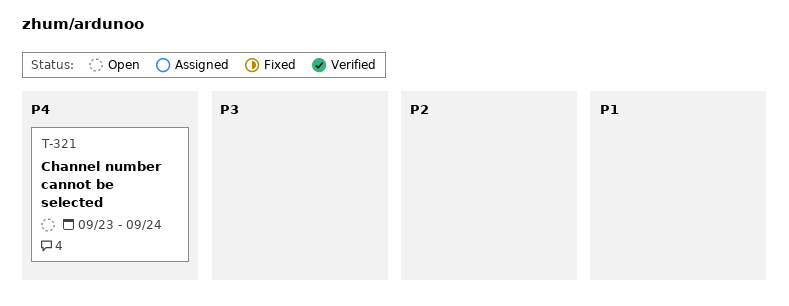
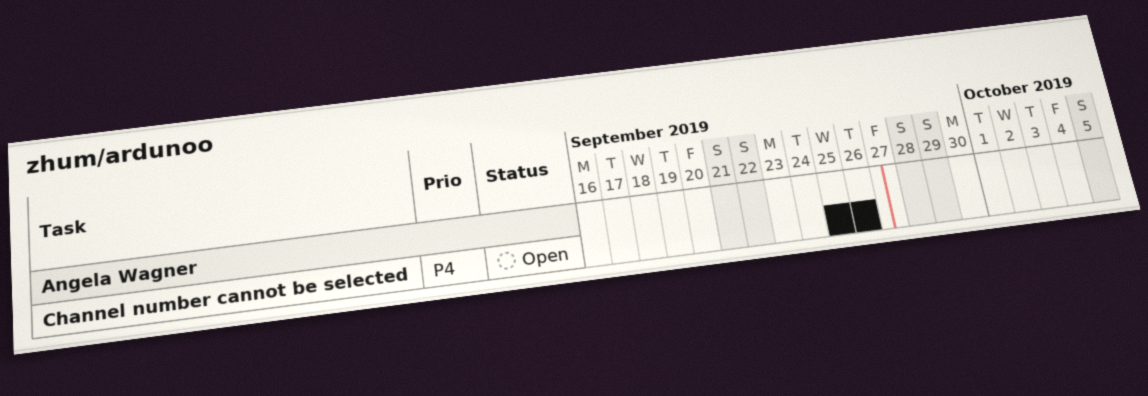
Channel number cannot be selected, start: Sep 23 -> Sep 25
Channel number cannot be selected, due: Sep 24 -> Sep 26

